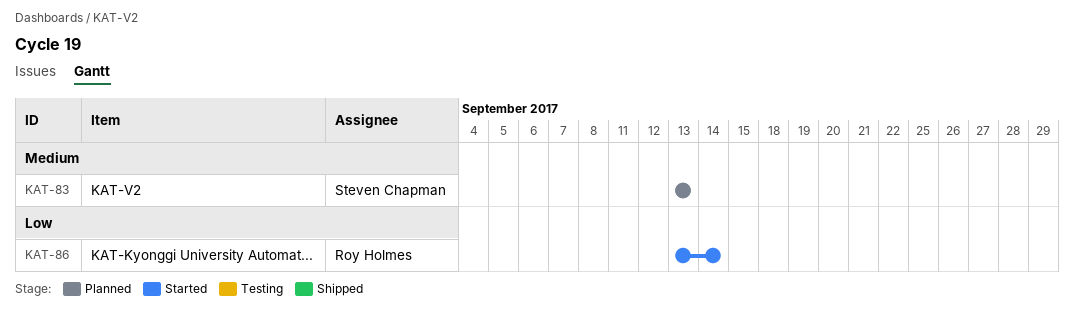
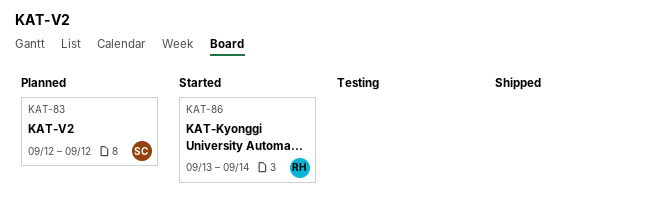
KAT-83, start: Sep 13 -> Sep 12
KAT-83, due: Sep 13 -> Sep 12

